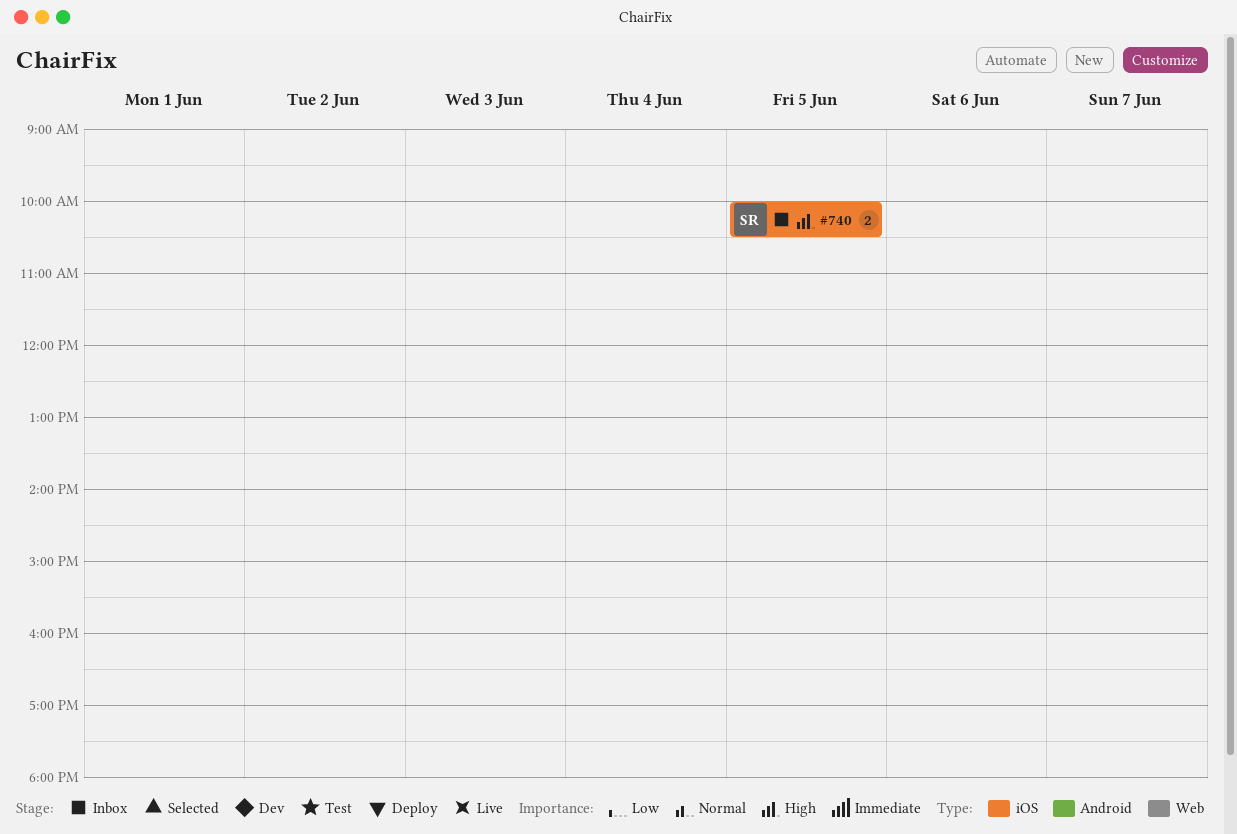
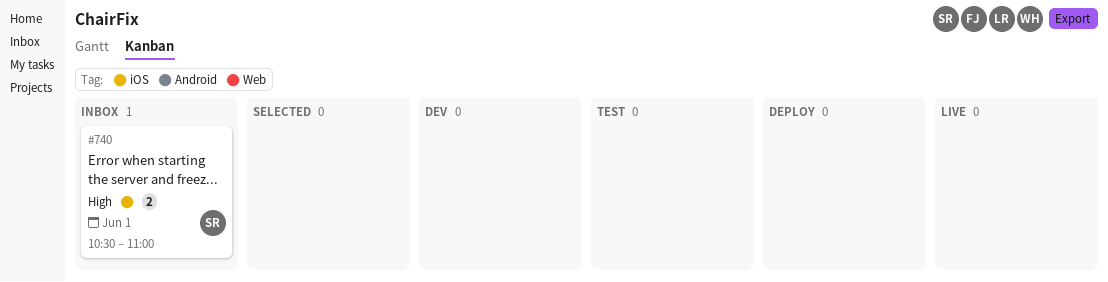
#740, day: Jun 5 -> Jun 1
#740, begins: 10:00 -> 10:30
#740, ends: 10:30 -> 11:00

